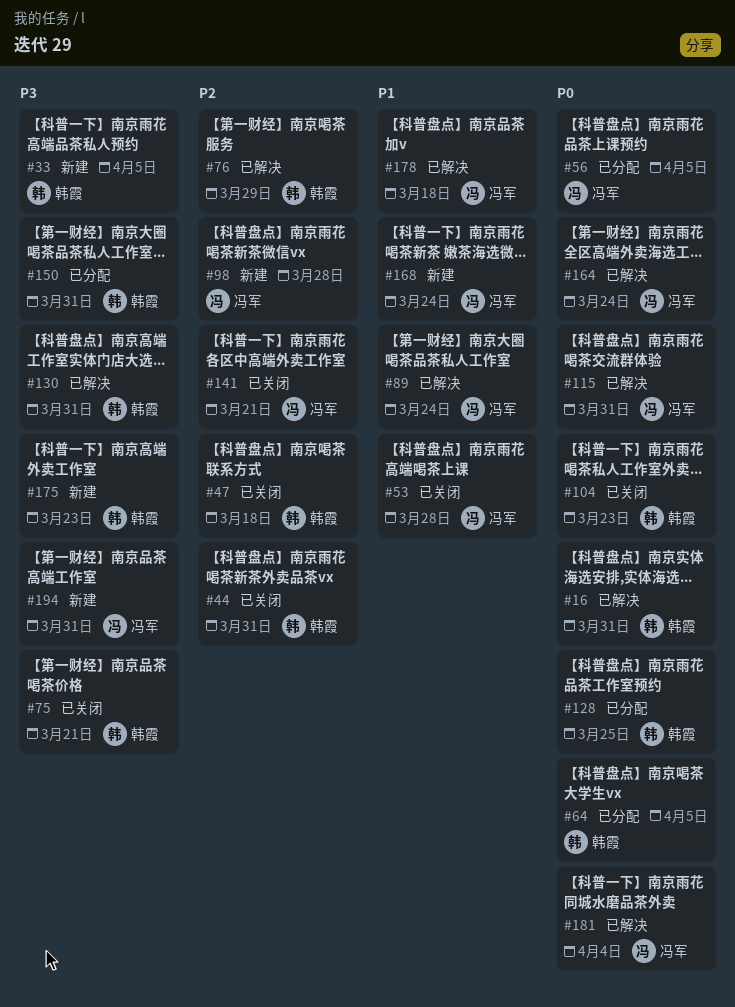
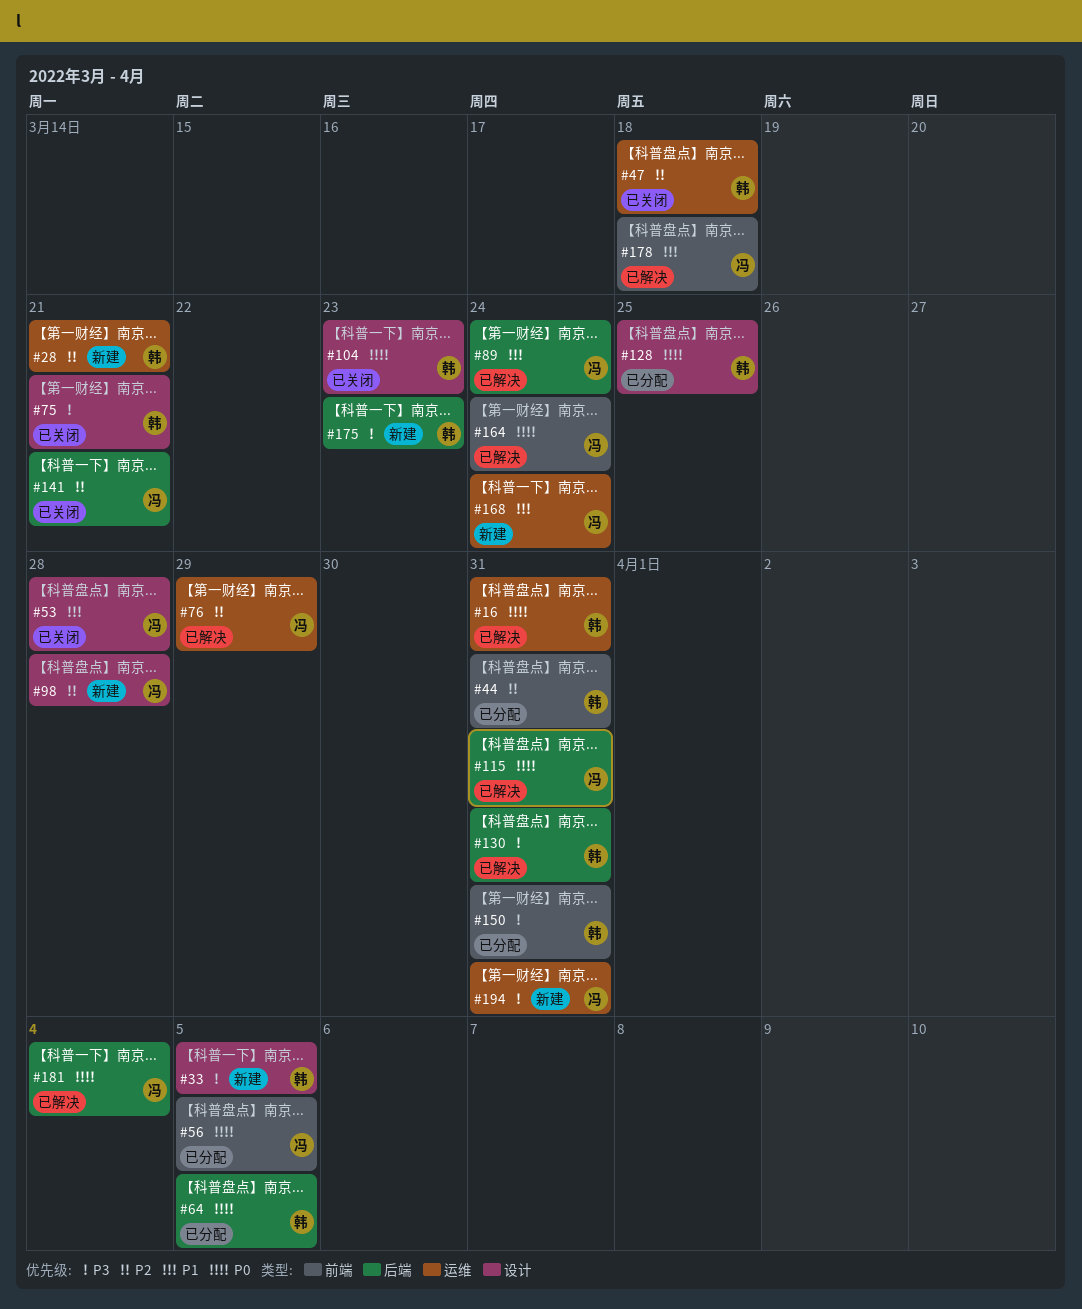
#28: none -> present
#44, status: 已关闭 -> 已分配
#76, owner: 韩霞 -> 冯军

